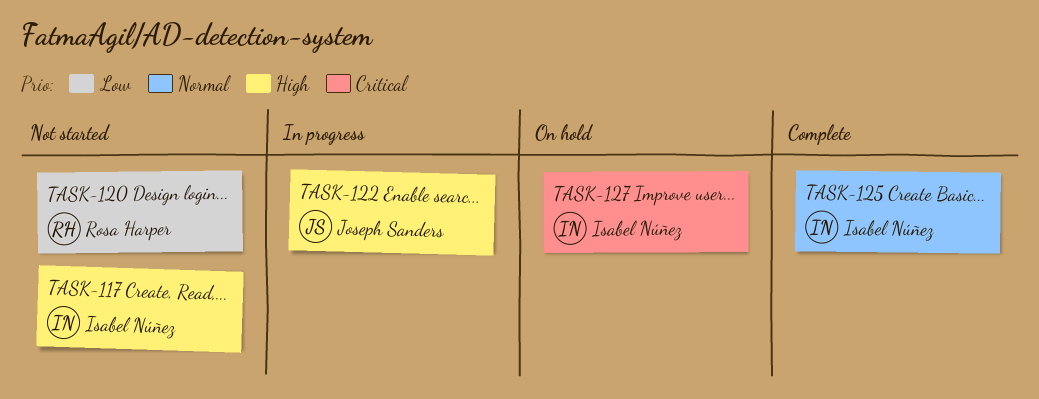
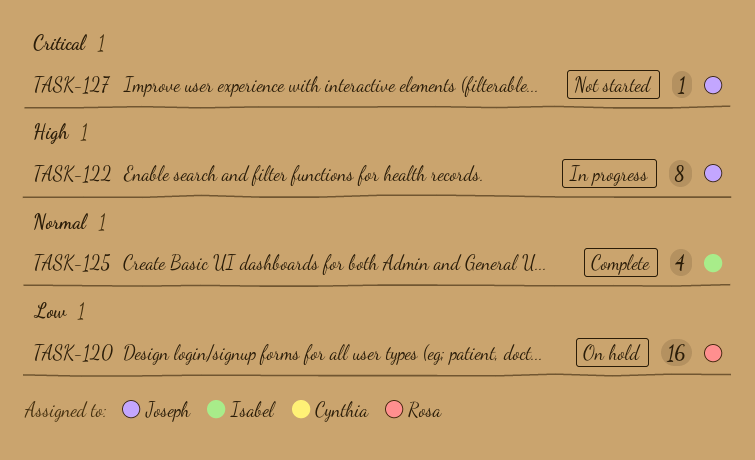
TASK-117: present -> none
TASK-120, status: Not started -> On hold
TASK-127, status: On hold -> Not started
TASK-127, owner: Isabel Núñez -> Joseph Sanders

